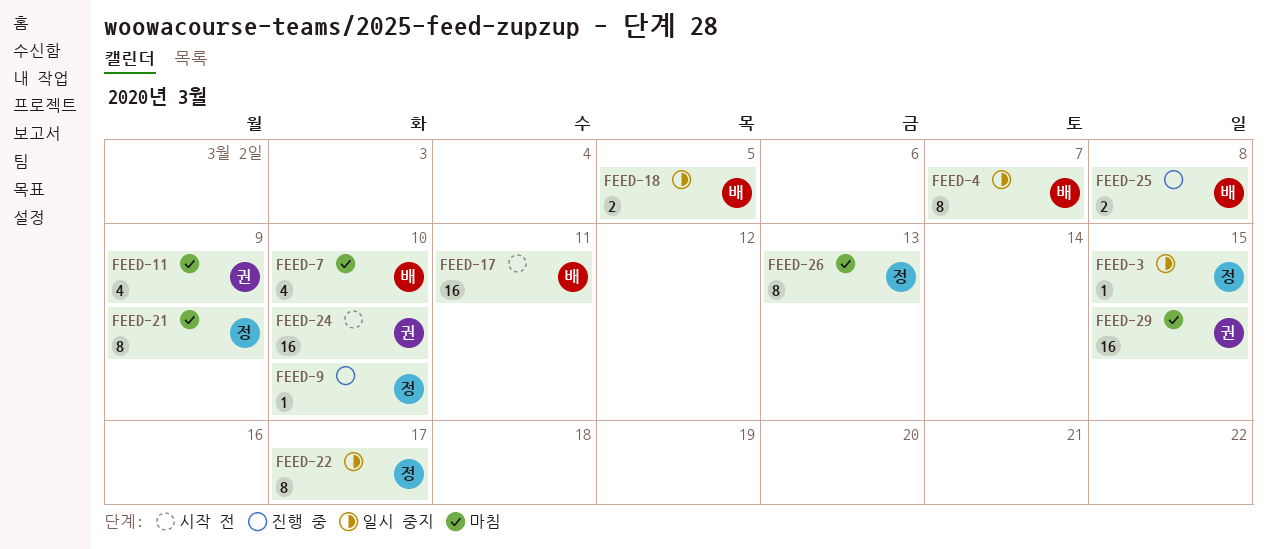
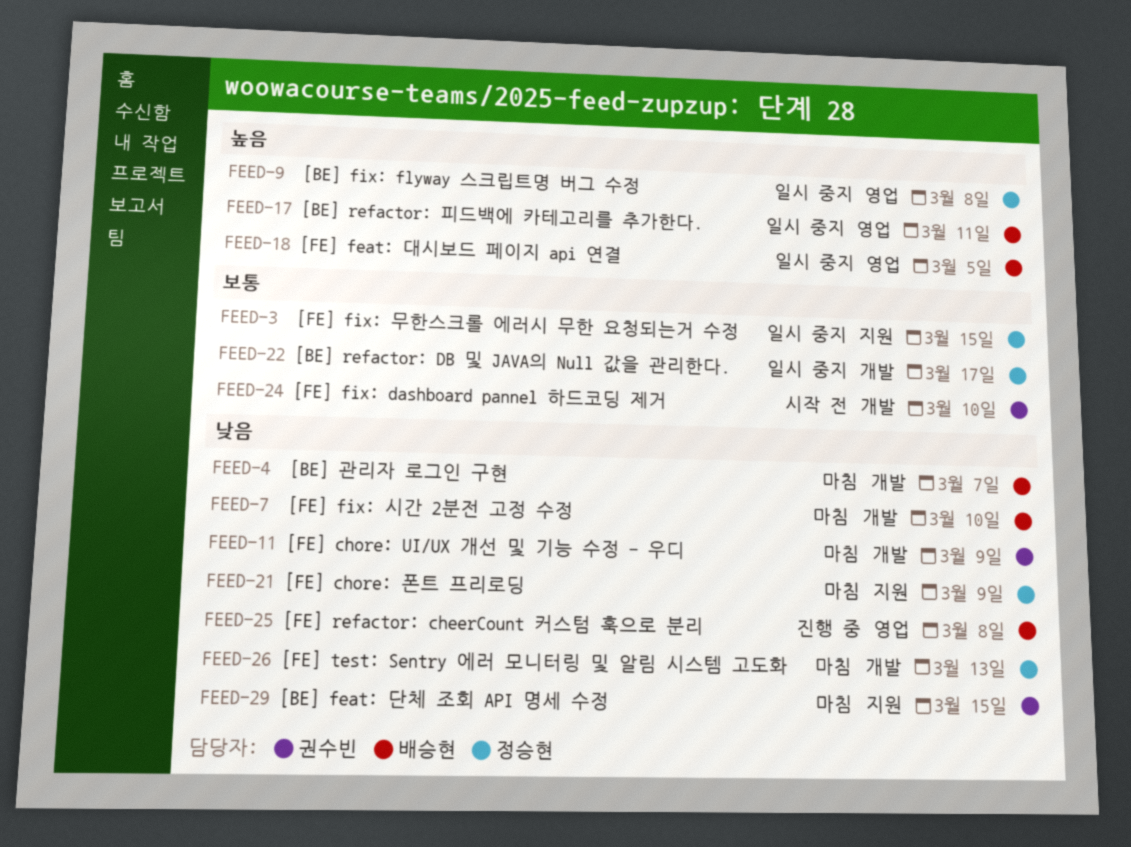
FEED-4, status: 일시 중지 -> 마침
FEED-9, status: 진행 중 -> 일시 중지
FEED-9, due: Mar 10 -> Mar 8
FEED-17, status: 시작 전 -> 일시 중지

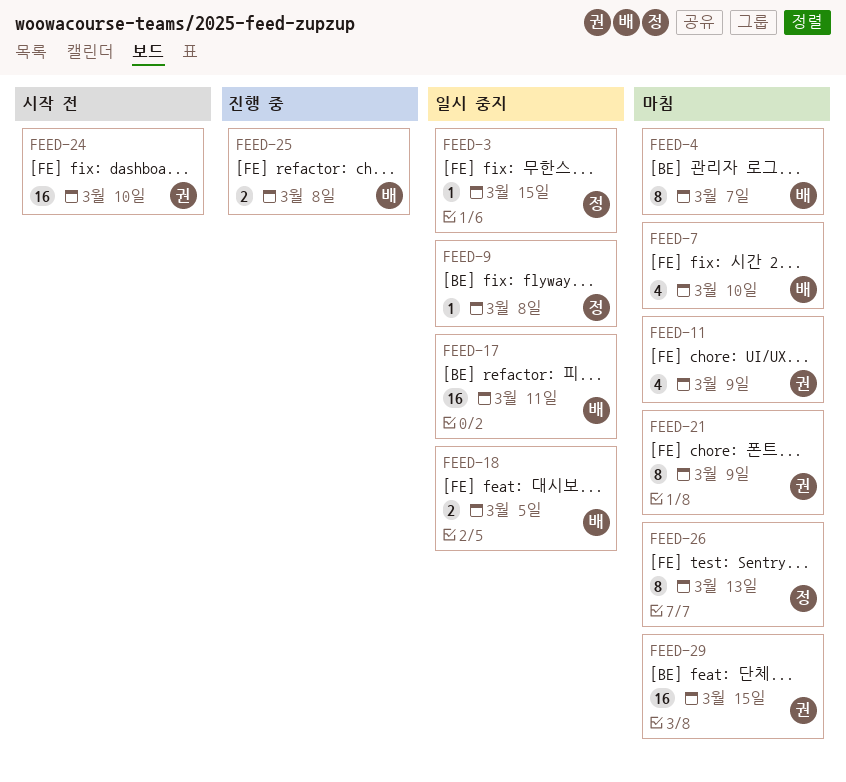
FEED-21, owner: 정승현 -> 권수빈
FEED-22: present -> none

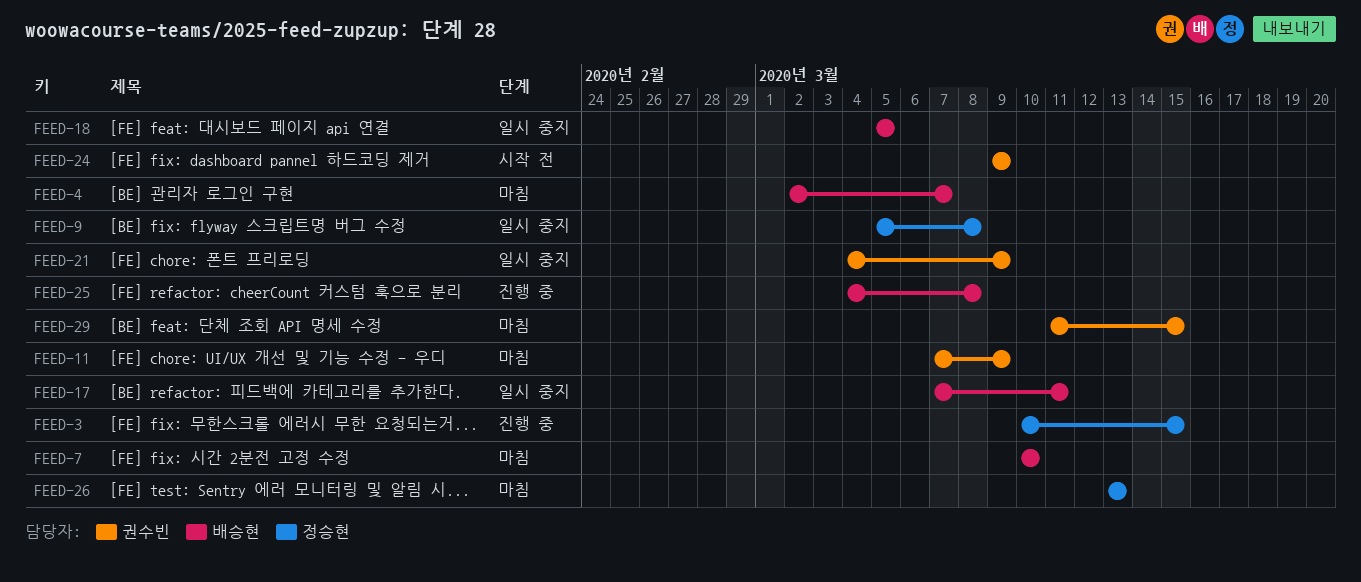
FEED-3, status: 일시 중지 -> 진행 중
FEED-21, status: 마침 -> 일시 중지
FEED-24, due: Mar 10 -> Mar 9

